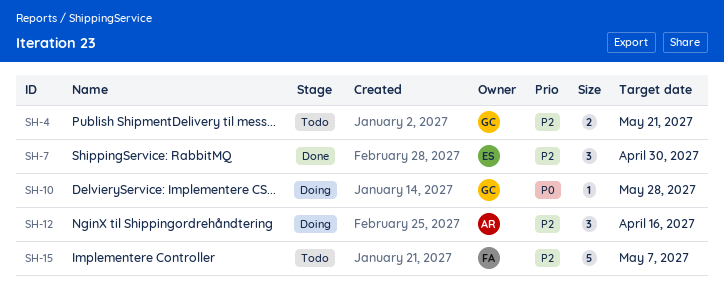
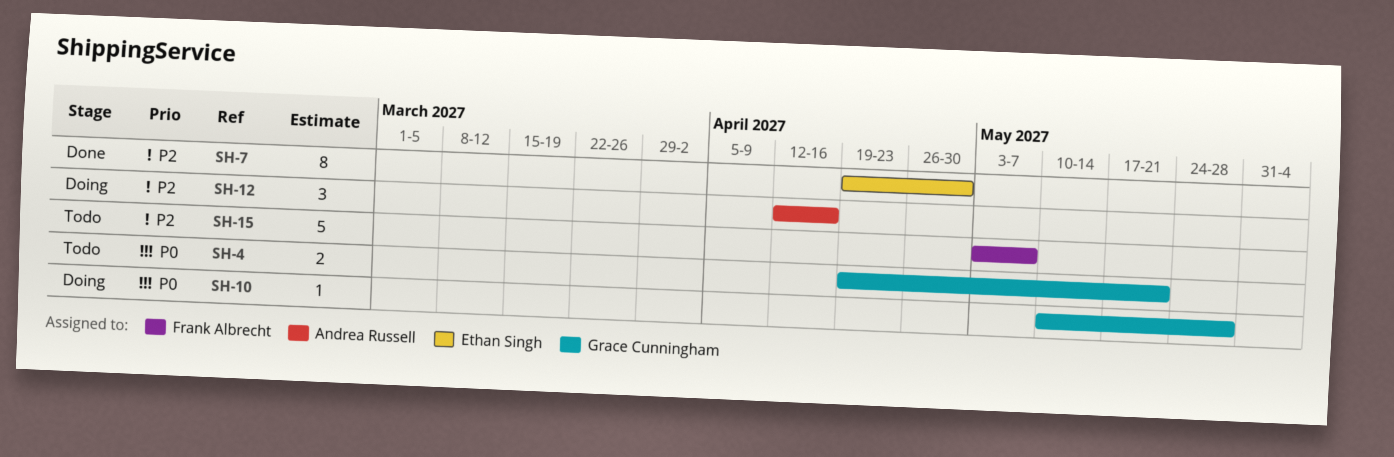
SH-4, priority: P2 -> P0
SH-7, estimate: 3 -> 8

